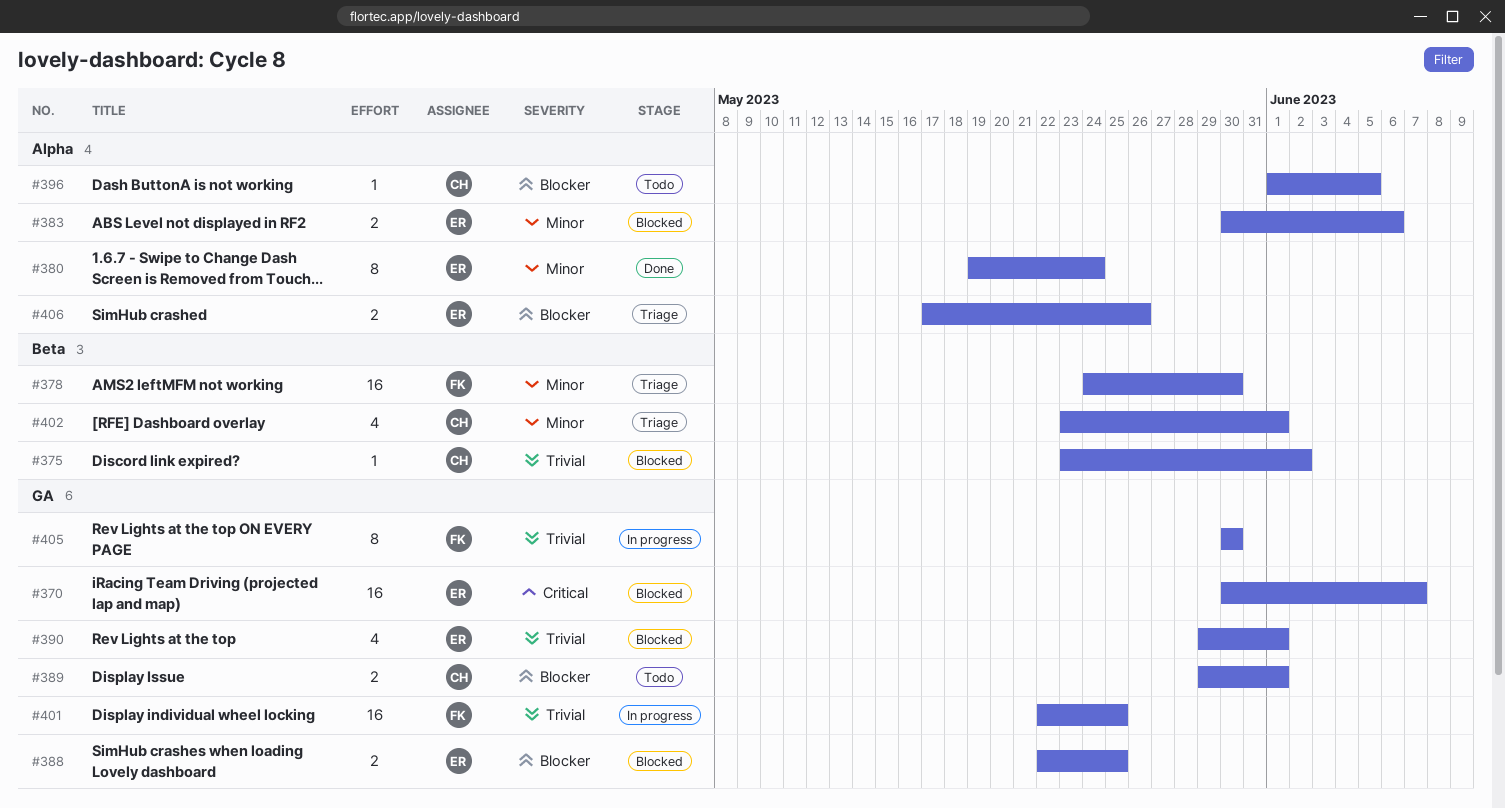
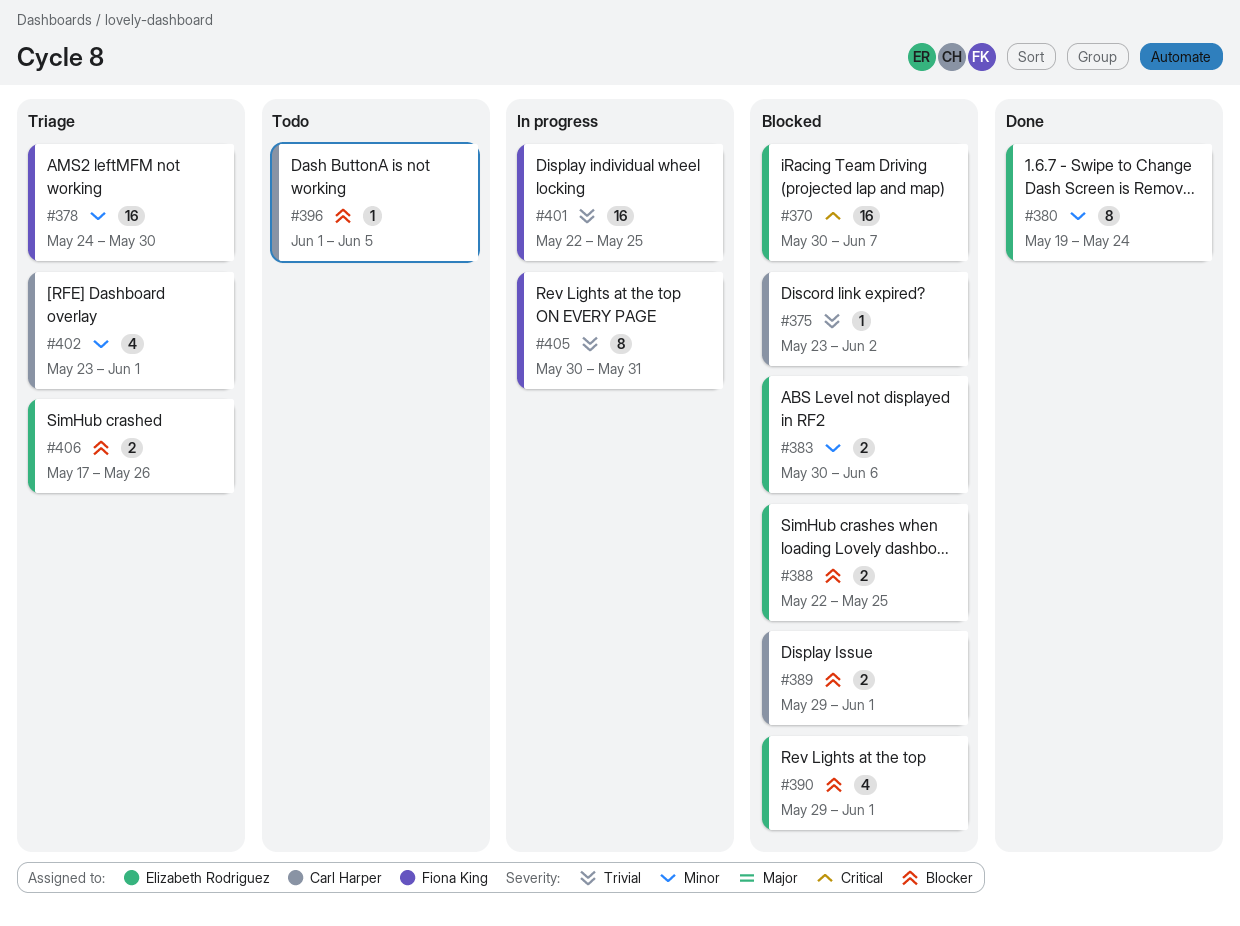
#389, status: Todo -> Blocked
#390, priority: Trivial -> Blocker
#405, due: May 30 -> May 31

